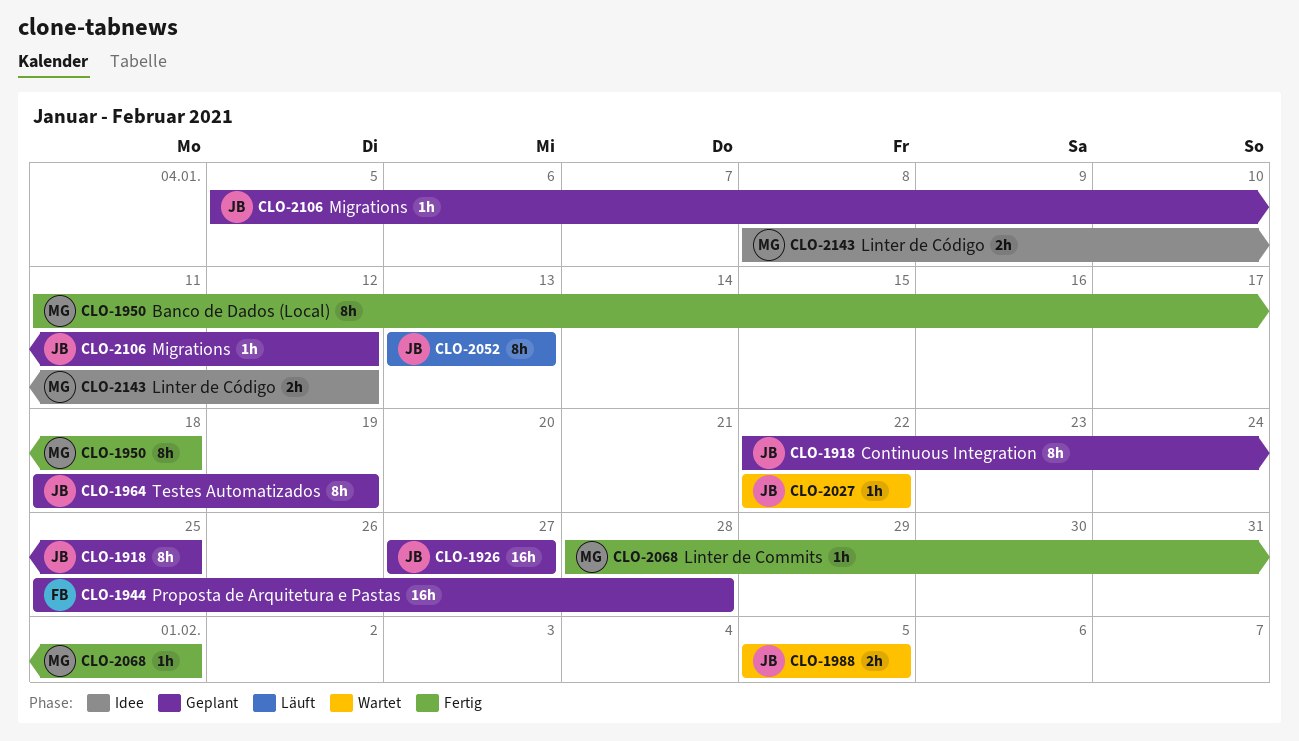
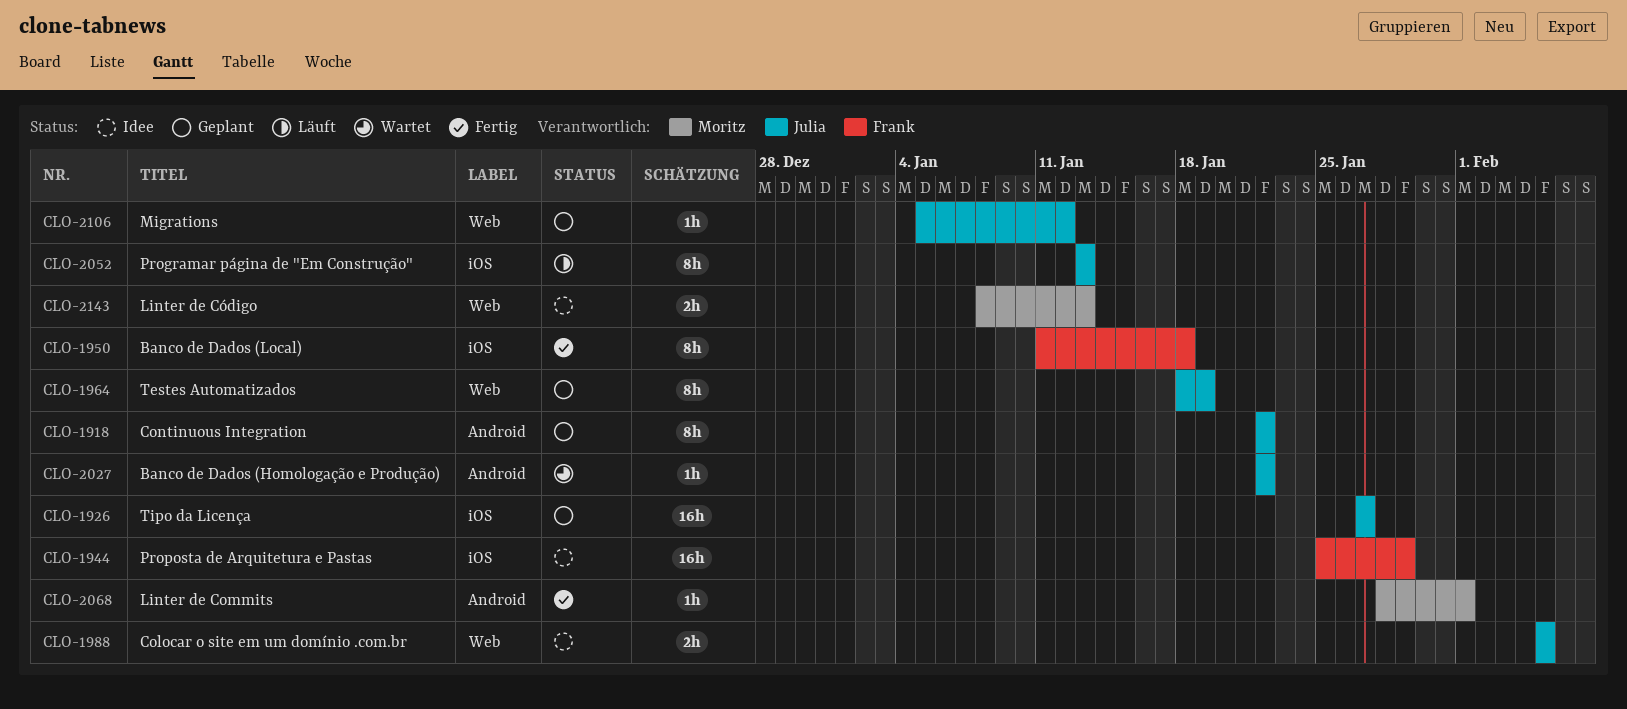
CLO-1918, due: Jan 25 -> Jan 22
CLO-1944, status: Geplant -> Idee
CLO-1944, due: Jan 28 -> Jan 29
CLO-1950, owner: Moritz -> Frank
CLO-1988, status: Wartet -> Idee
CLO-2143, due: Jan 12 -> Jan 13

